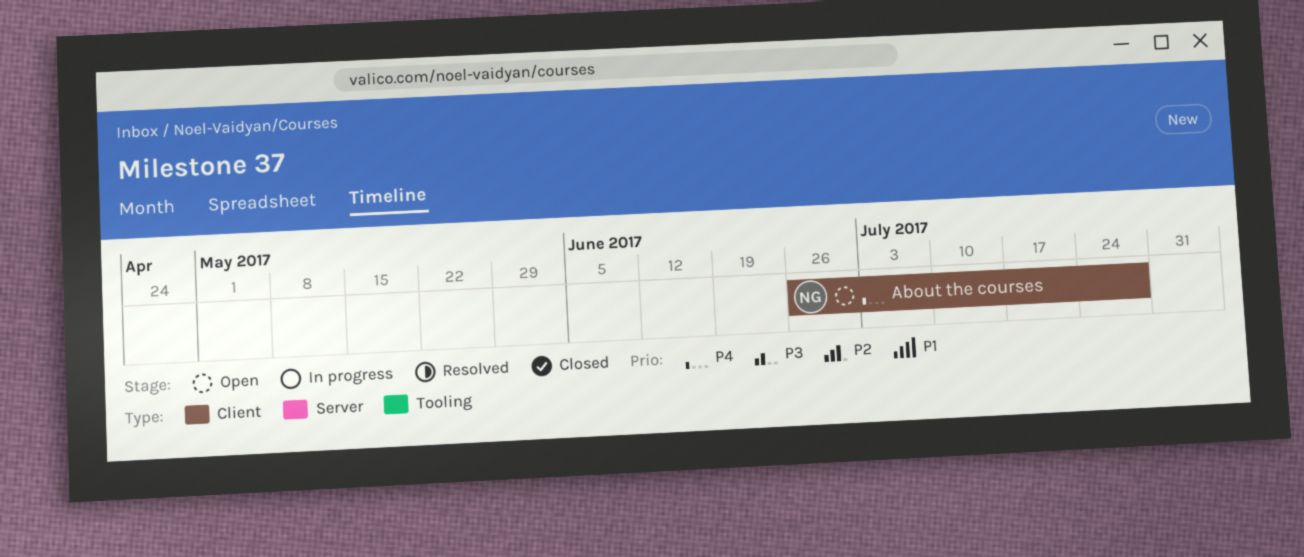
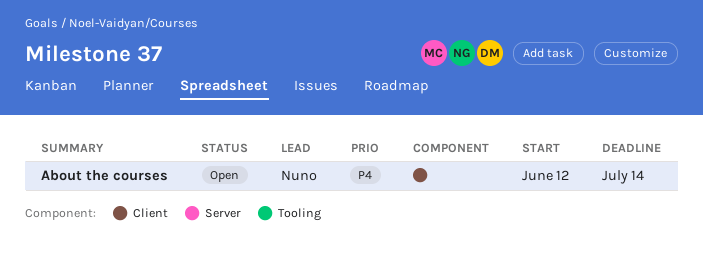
About the courses, start: Jun 26 -> Jun 12
About the courses, due: Jul 28 -> Jul 14

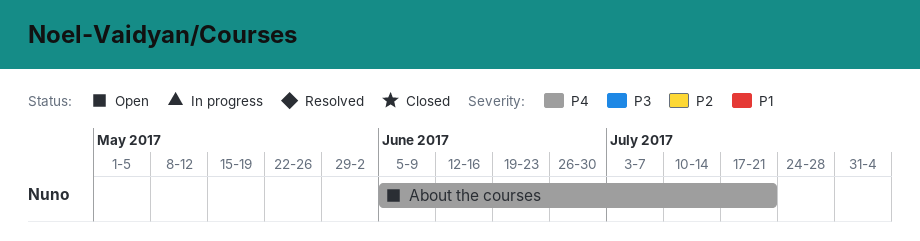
About the courses, start: Jun 12 -> Jun 5
About the courses, due: Jul 14 -> Jul 21

